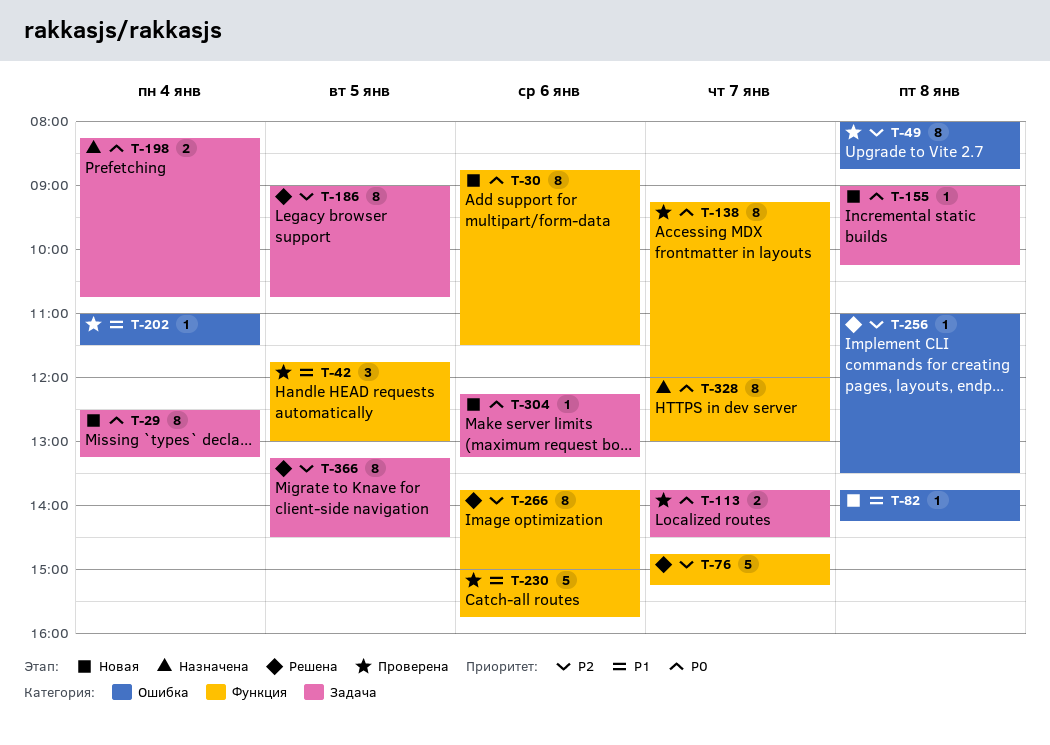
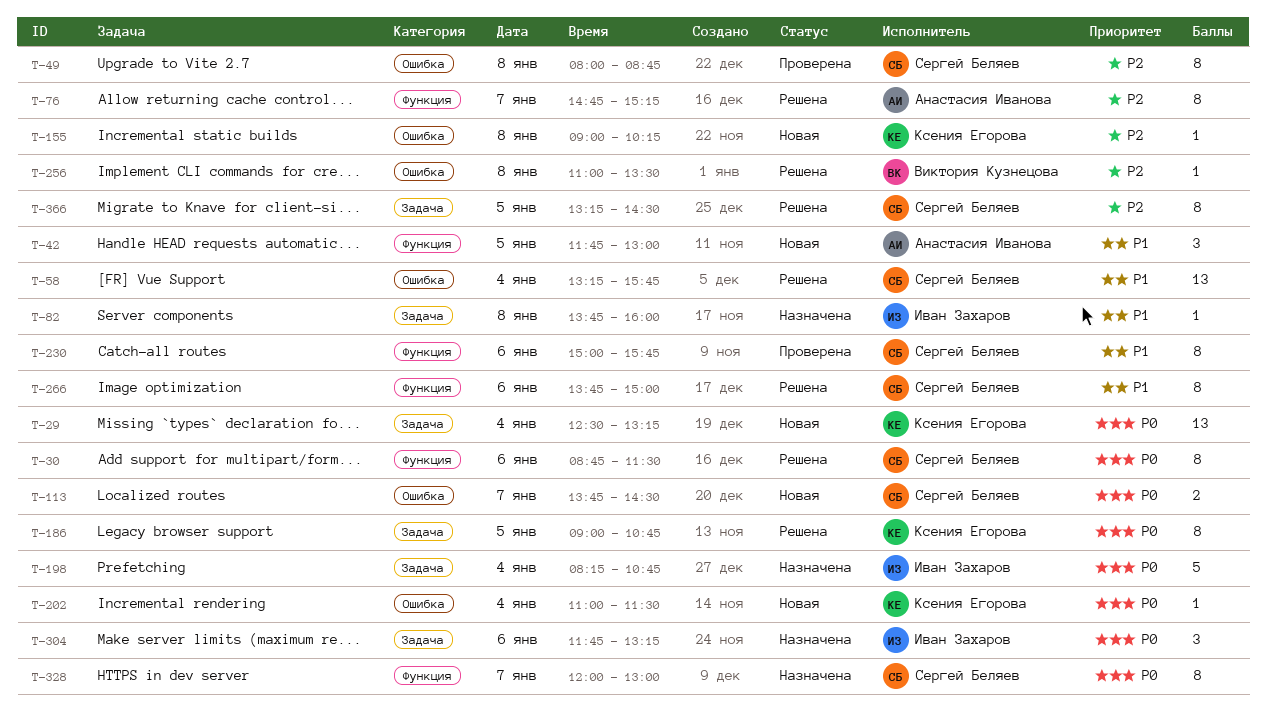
T-29, estimate: 8 -> 13
T-30, status: Новая -> Решена
T-42, status: Проверена -> Новая
T-58: none -> present
T-76, estimate: 5 -> 8
T-82, status: Новая -> Назначена
T-82, label: Ошибка -> Задача
T-82, ends: 14:15 -> 16:00
T-113, status: Проверена -> Новая
T-113, label: Задача -> Ошибка
T-138: present -> none
T-155, priority: P0 -> P2
T-155, label: Задача -> Ошибка
T-186, priority: P2 -> P0
T-198, estimate: 2 -> 5
T-202, status: Проверена -> Новая
T-202, priority: P1 -> P0
T-230, estimate: 5 -> 8
T-266, priority: P2 -> P1
T-304, status: Новая -> Назначена
T-304, estimate: 1 -> 3
T-304, begins: 12:15 -> 11:45

